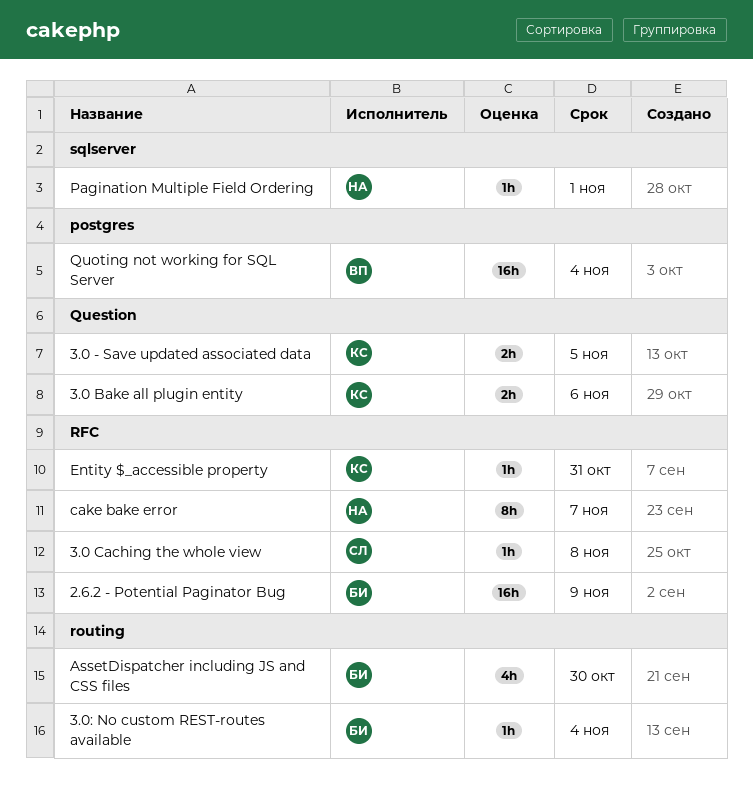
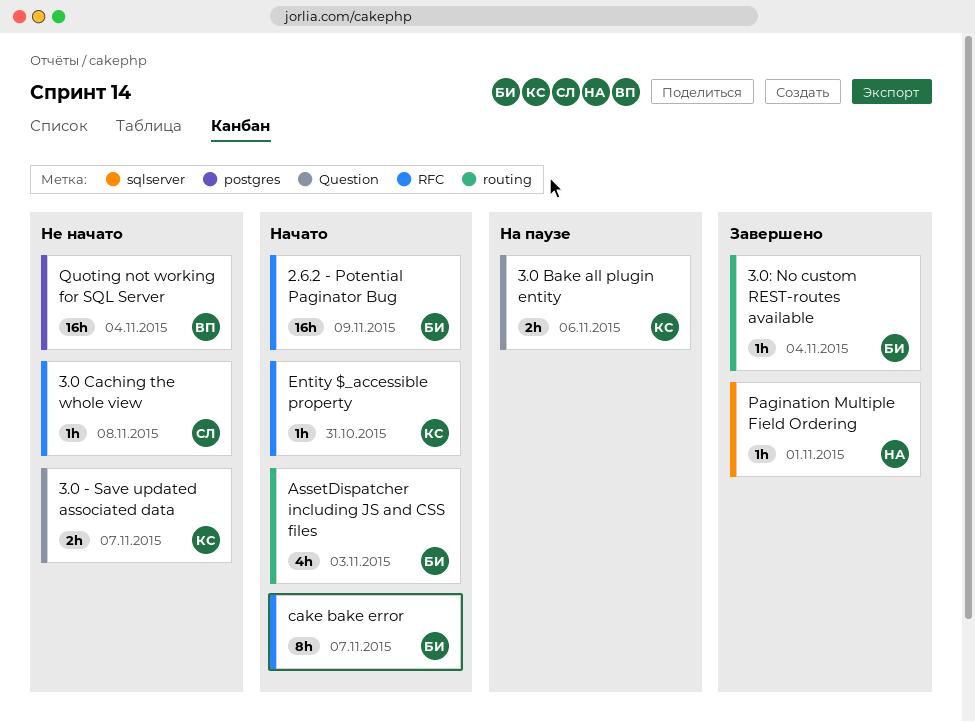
3.0 - Save updated associated data, due: Nov 5 -> Nov 7
AssetDispatcher including JS and CSS files, due: Oct 30 -> Nov 3
cake bake error, owner: НА -> БИ

